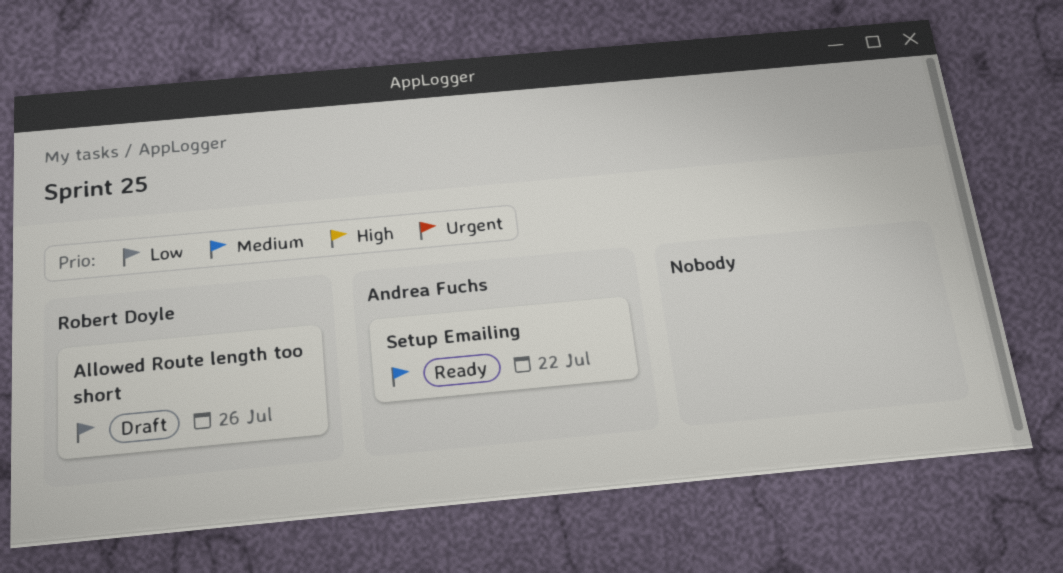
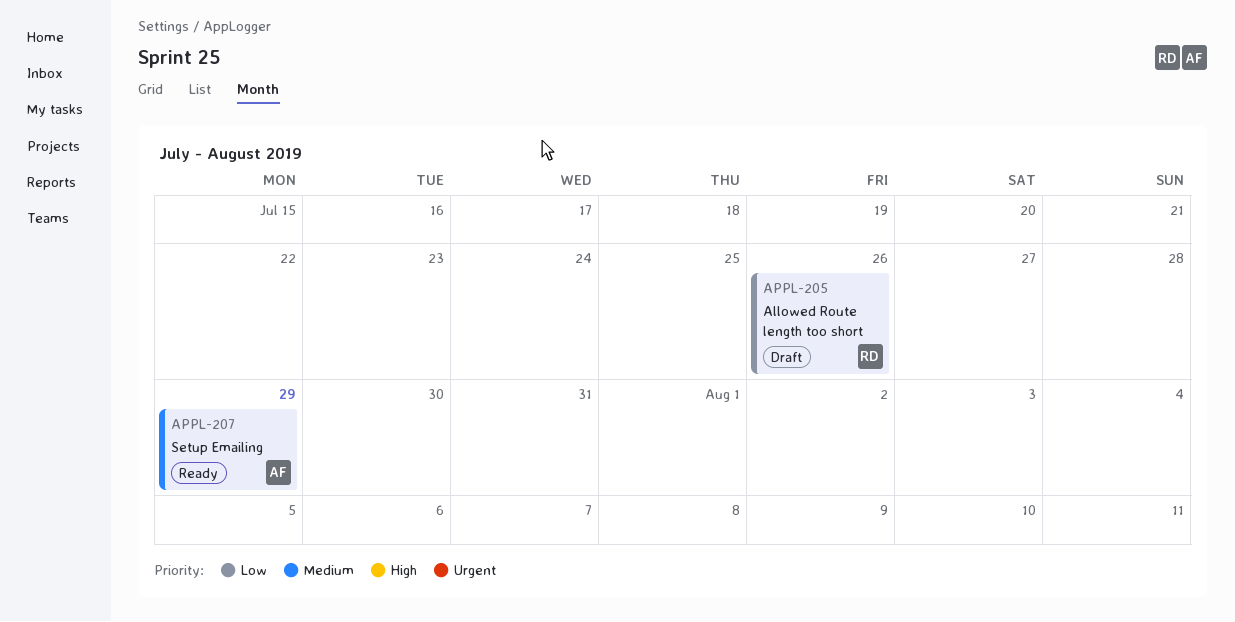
Setup Emailing, due: Jul 22 -> Jul 29

